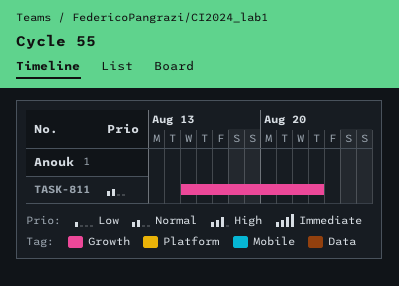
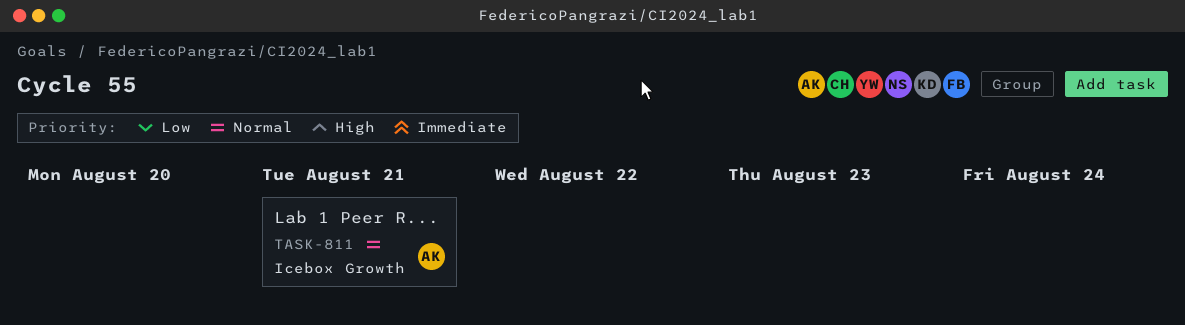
TASK-811, due: Aug 23 -> Aug 21

